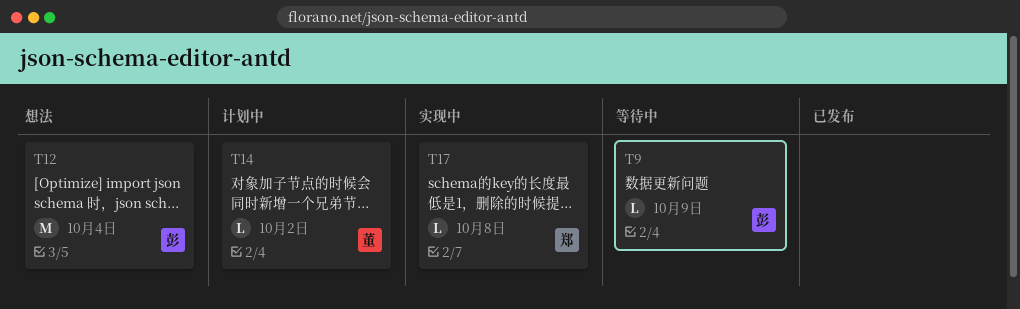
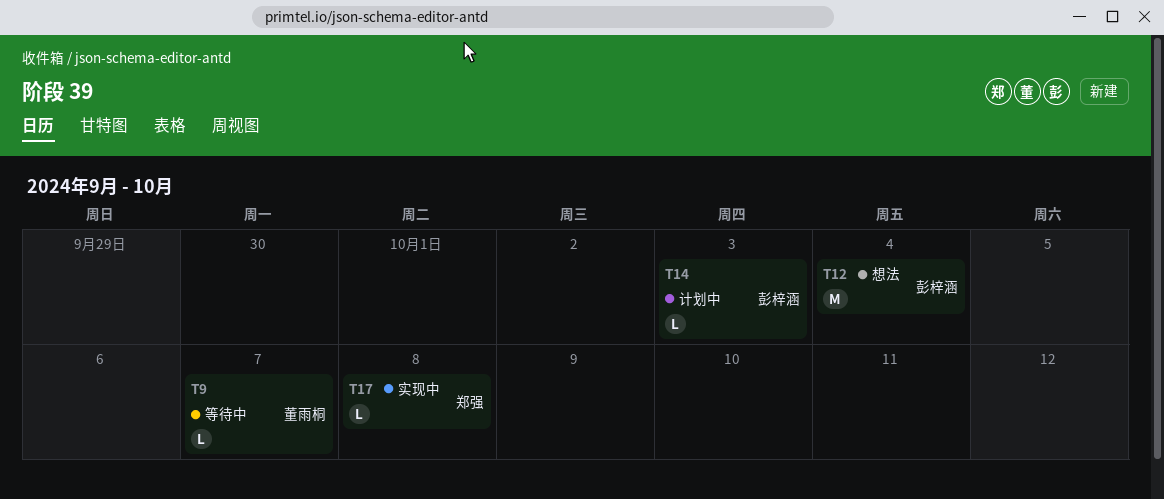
T9, owner: 彭梓涵 -> 董雨桐
T9, due: Oct 9 -> Oct 7
T14, owner: 董雨桐 -> 彭梓涵
T14, due: Oct 2 -> Oct 3

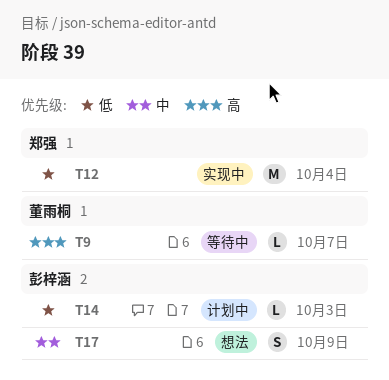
T12, status: 想法 -> 实现中
T12, owner: 彭梓涵 -> 郑强
T17, status: 实现中 -> 想法
T17, owner: 郑强 -> 彭梓涵
T17, estimate: L -> S
T17, due: Oct 8 -> Oct 9

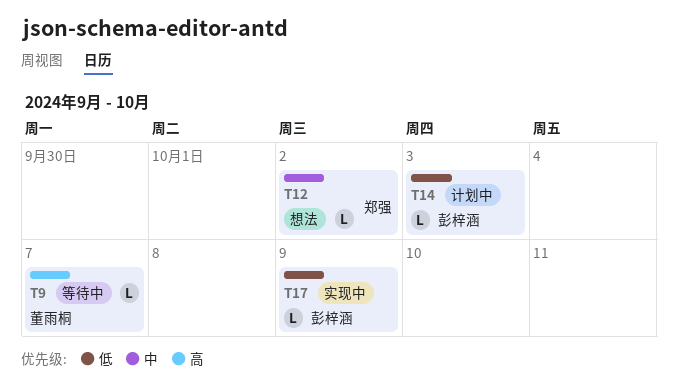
T12, status: 实现中 -> 想法
T12, priority: 低 -> 中
T12, estimate: M -> L
T12, due: Oct 4 -> Oct 2
T17, status: 想法 -> 实现中
T17, priority: 中 -> 低
T17, estimate: S -> L

